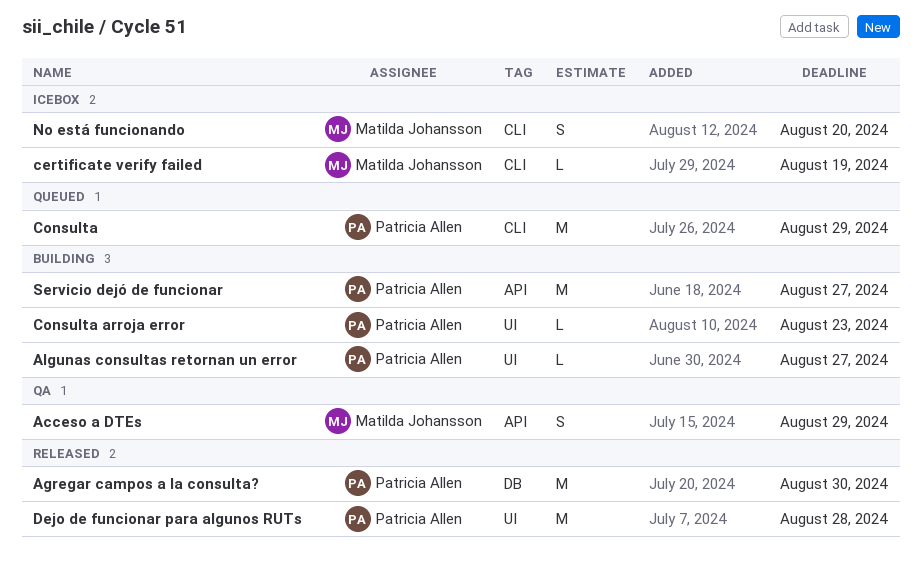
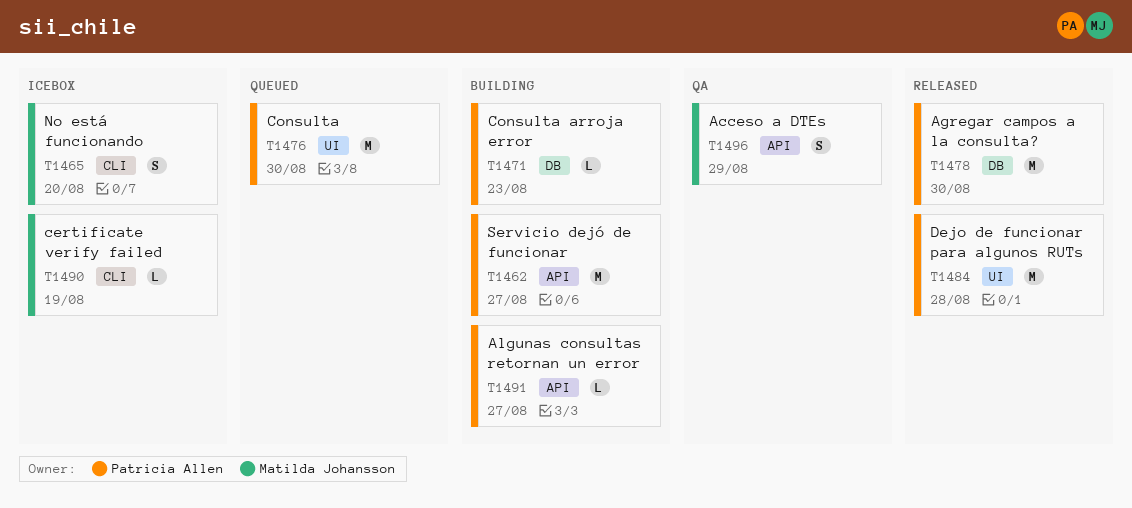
Algunas consultas retornan un error, label: UI -> API
Consulta, label: CLI -> UI
Consulta, due: Aug 29 -> Aug 30
Consulta arroja error, label: UI -> DB

